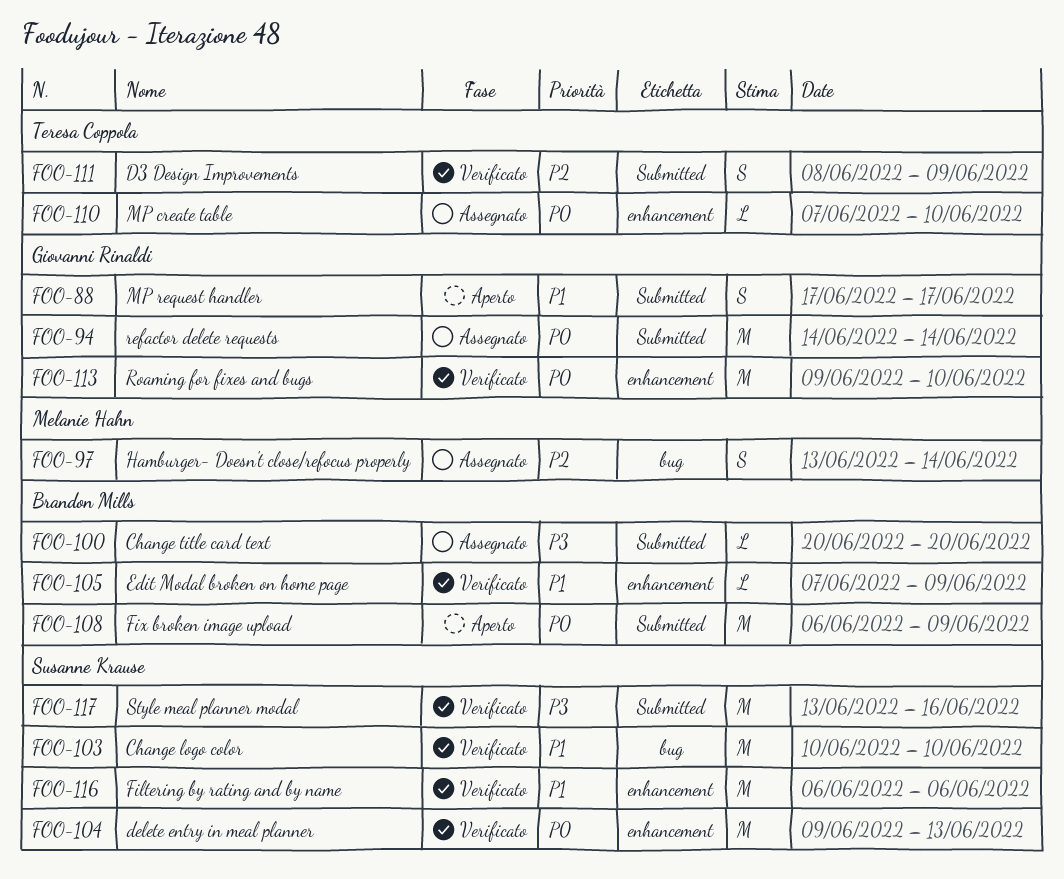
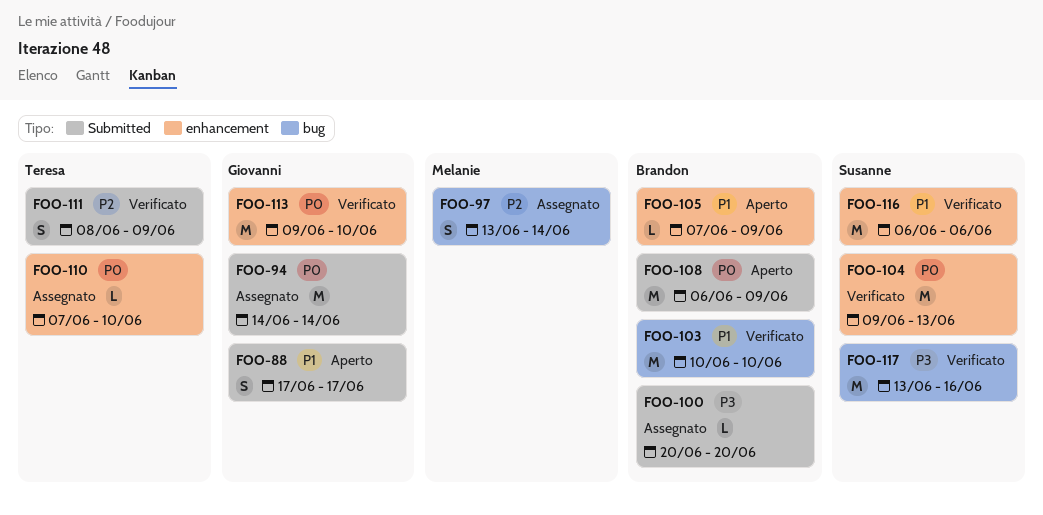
FOO-103, owner: Susanne Krause -> Brandon Mills
FOO-105, status: Verificato -> Aperto
FOO-117, label: Submitted -> bug

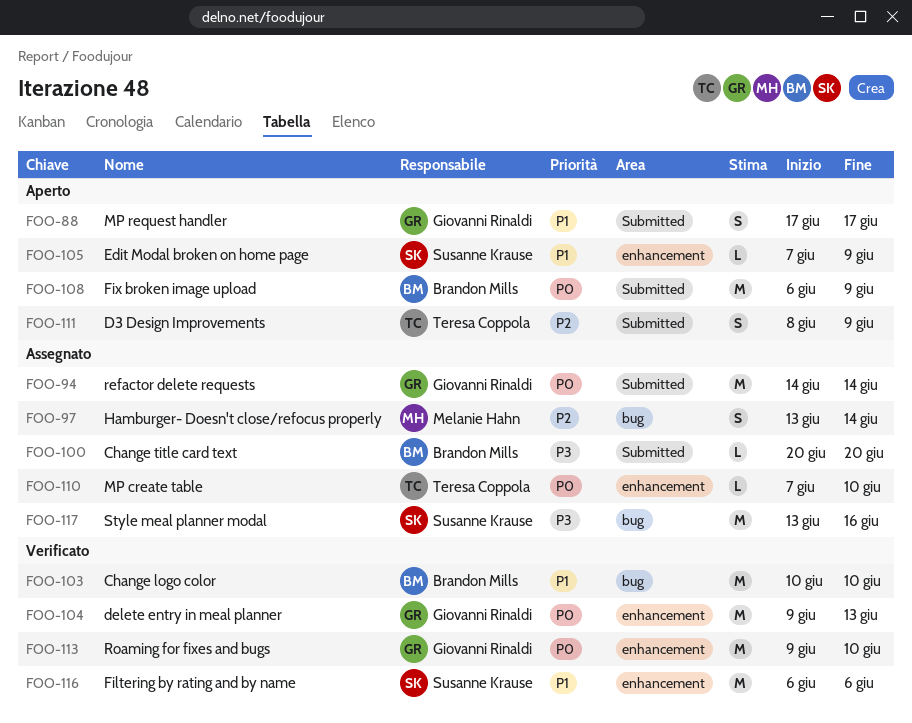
FOO-104, owner: Susanne Krause -> Giovanni Rinaldi
FOO-105, owner: Brandon Mills -> Susanne Krause
FOO-111, status: Verificato -> Aperto
FOO-117, status: Verificato -> Assegnato

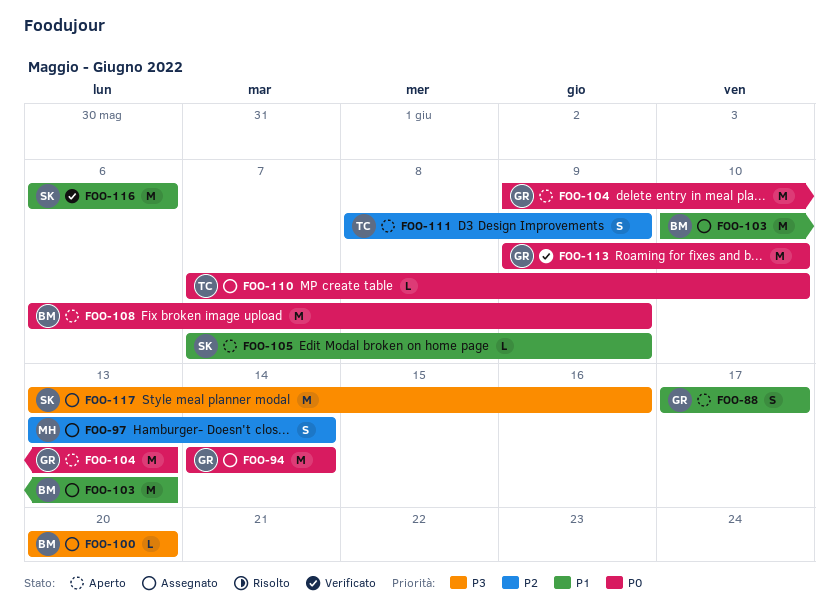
FOO-103, status: Verificato -> Assegnato
FOO-103, due: Jun 10 -> Jun 13
FOO-104, status: Verificato -> Aperto

